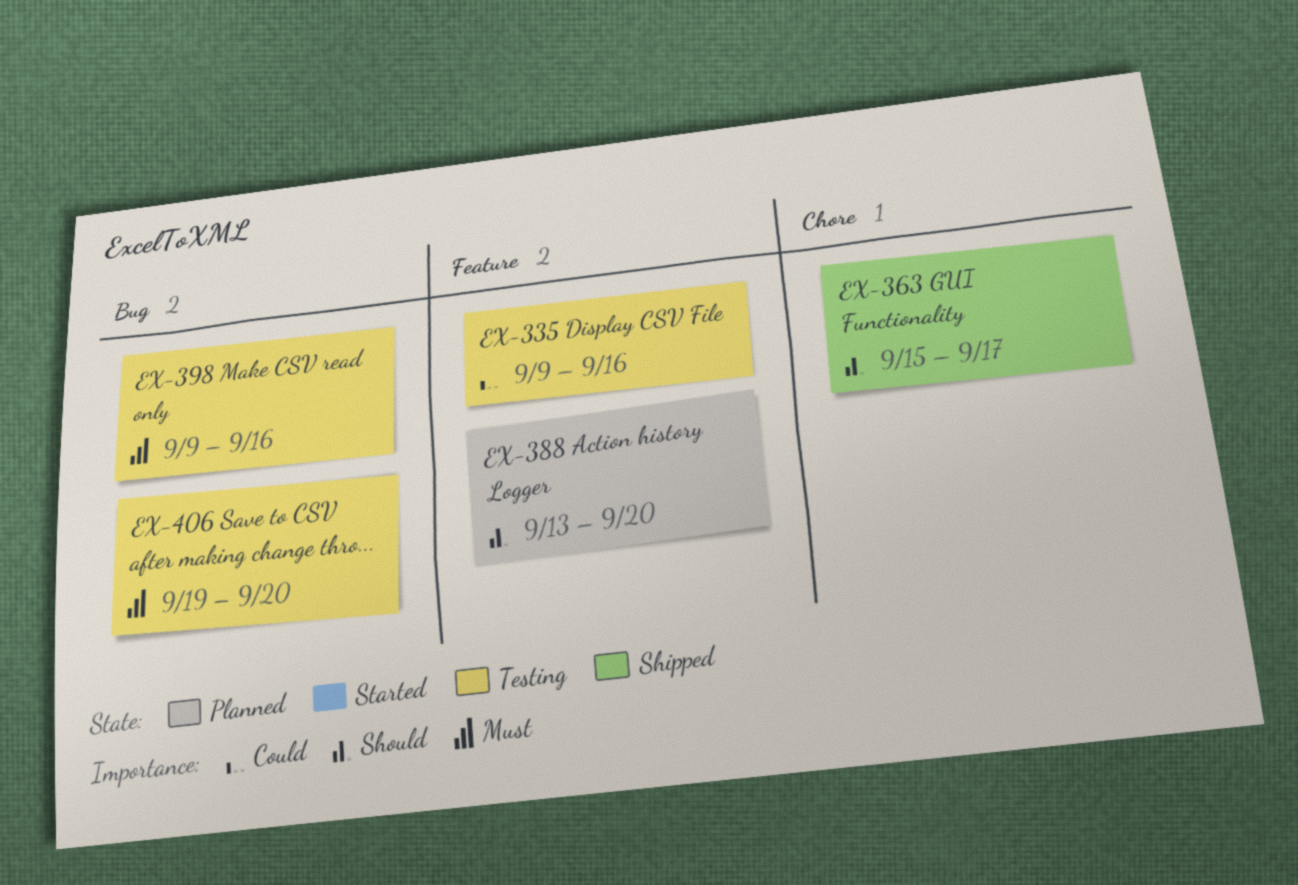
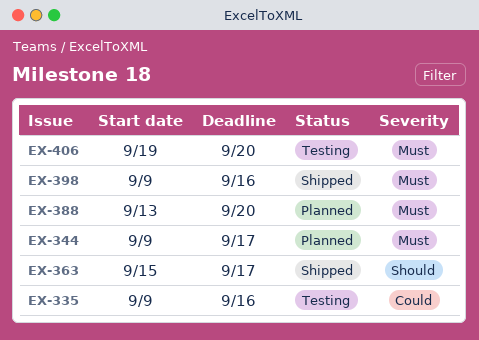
EX-344: none -> present
EX-388, priority: Should -> Must
EX-398, status: Testing -> Shipped

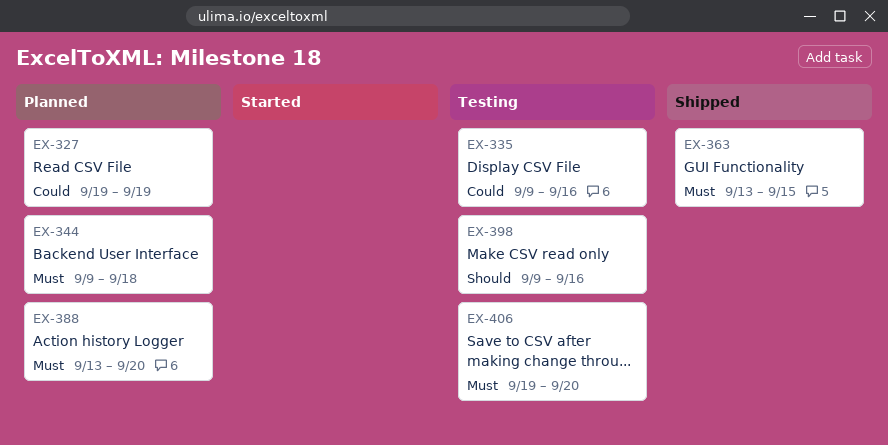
EX-327: none -> present
EX-344, due: Sep 17 -> Sep 18
EX-363, priority: Should -> Must
EX-363, start: Sep 15 -> Sep 13
EX-363, due: Sep 17 -> Sep 15
EX-398, status: Shipped -> Testing
EX-398, priority: Must -> Should

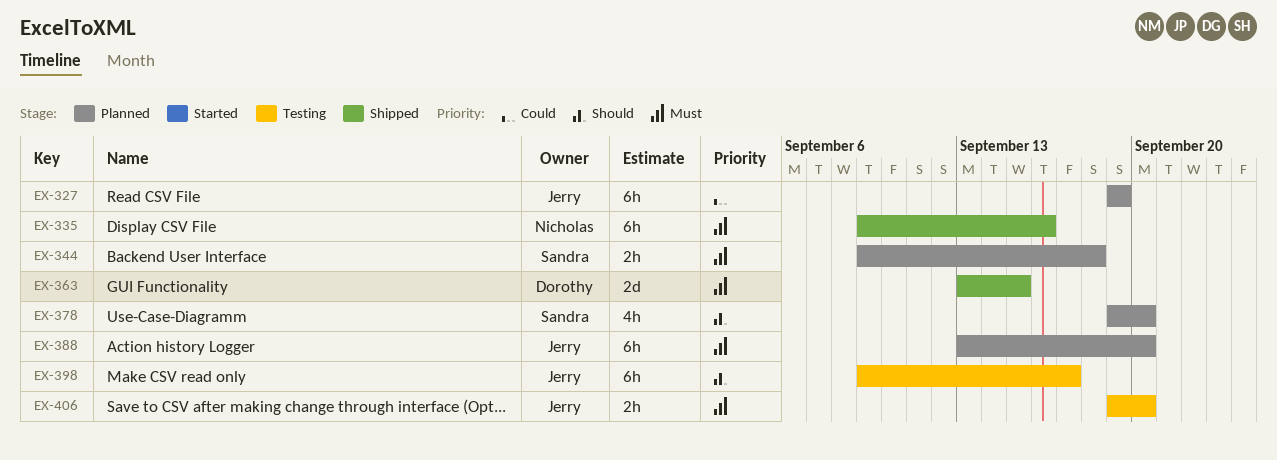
EX-335, status: Testing -> Shipped
EX-335, priority: Could -> Must
EX-378: none -> present
EX-398, due: Sep 16 -> Sep 17

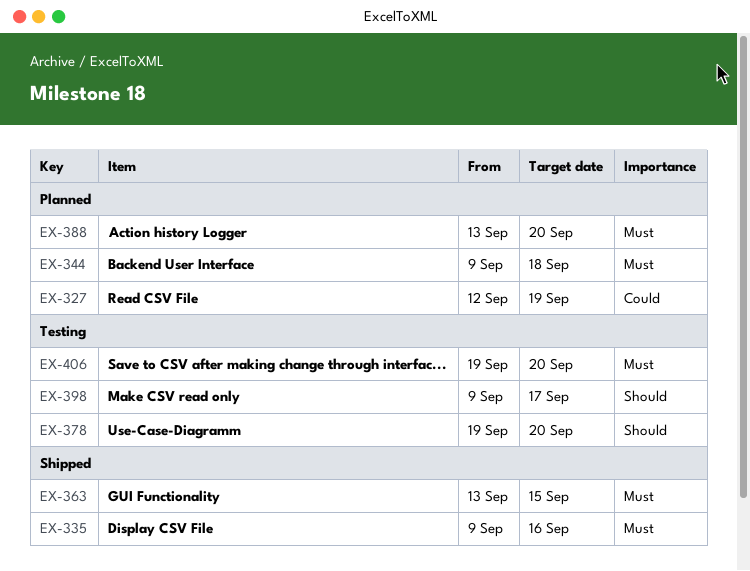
EX-327, start: Sep 19 -> Sep 12
EX-378, status: Planned -> Testing

